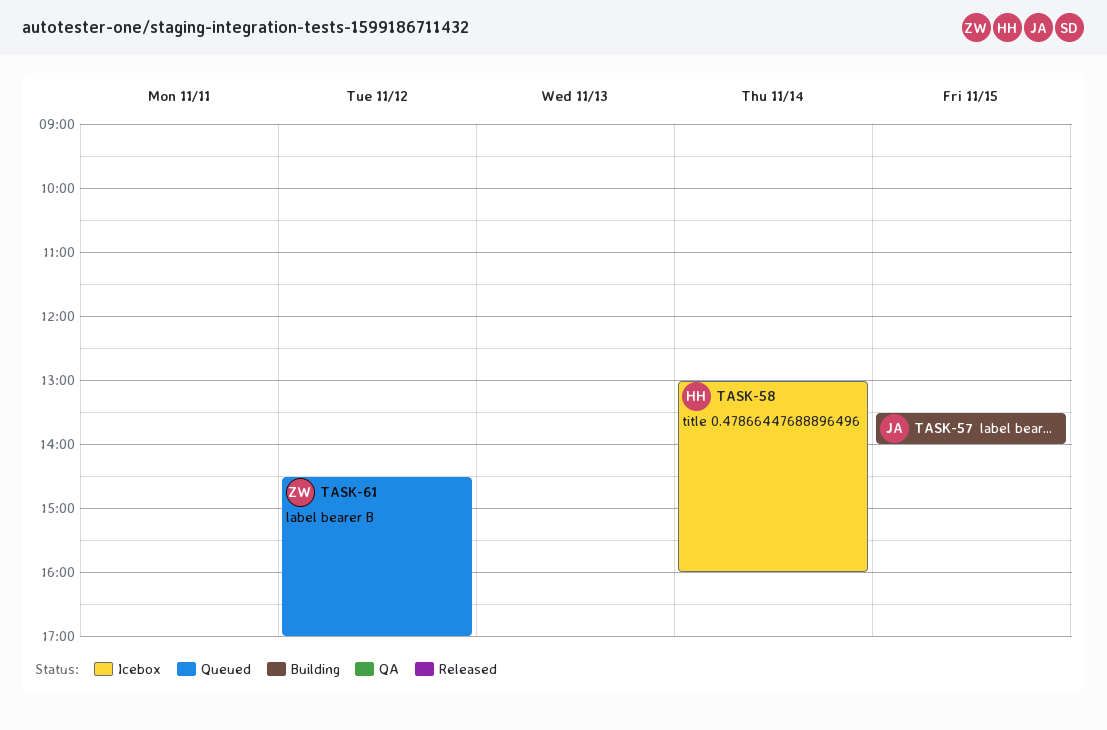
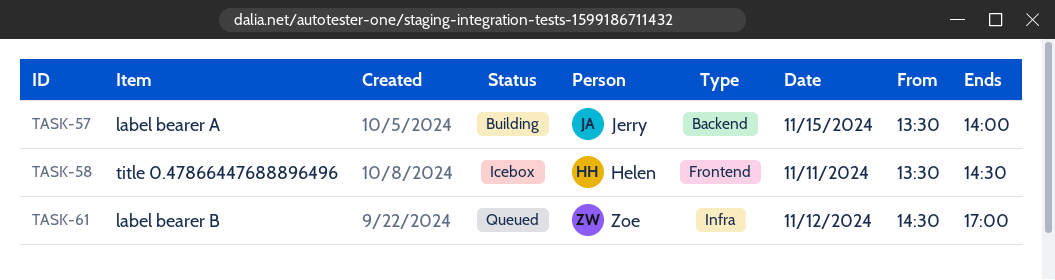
TASK-58, day: Nov 14 -> Nov 11
TASK-58, begins: 13:00 -> 13:30
TASK-58, ends: 16:00 -> 14:30

